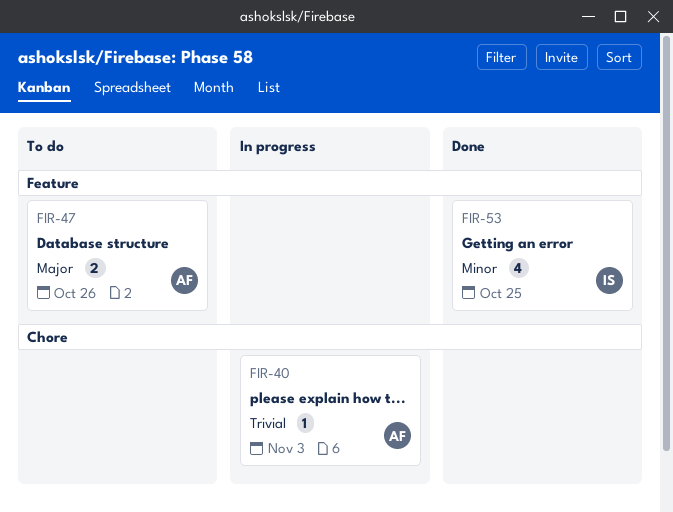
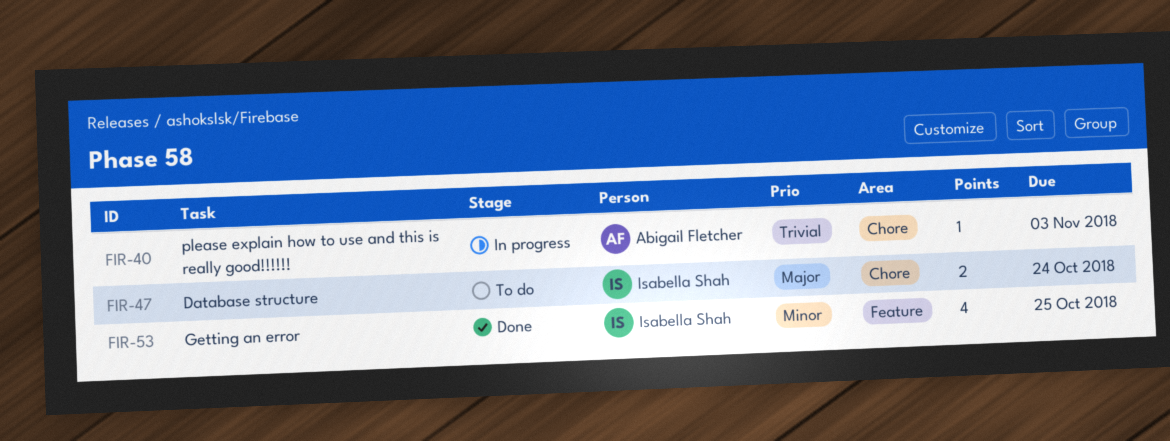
FIR-47, owner: Abigail Fletcher -> Isabella Shah
FIR-47, label: Feature -> Chore
FIR-47, due: Oct 26 -> Oct 24

